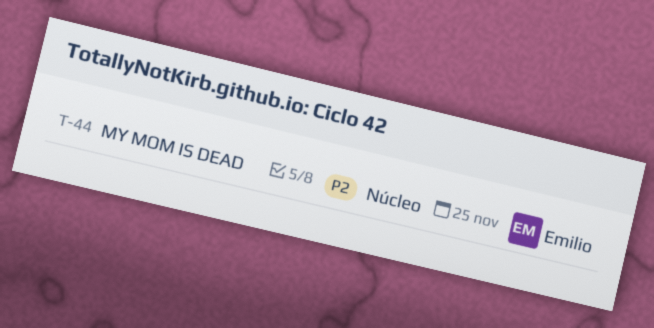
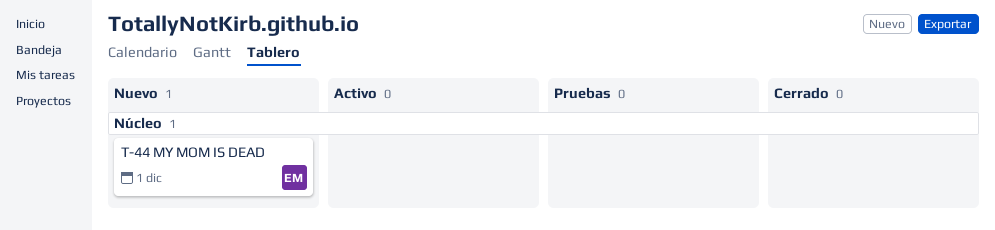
T-44, due: Nov 25 -> Dec 1

